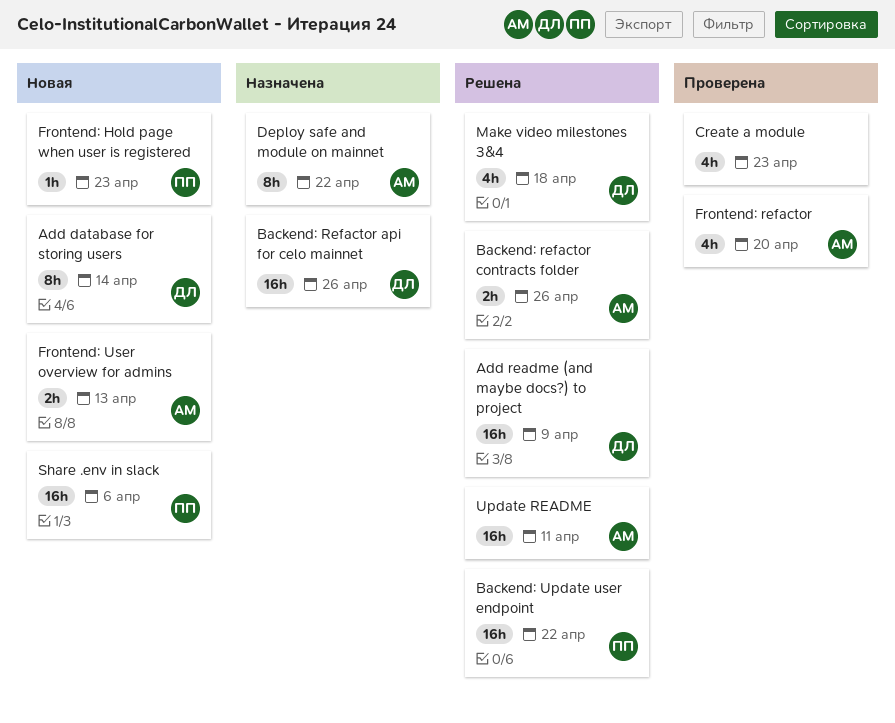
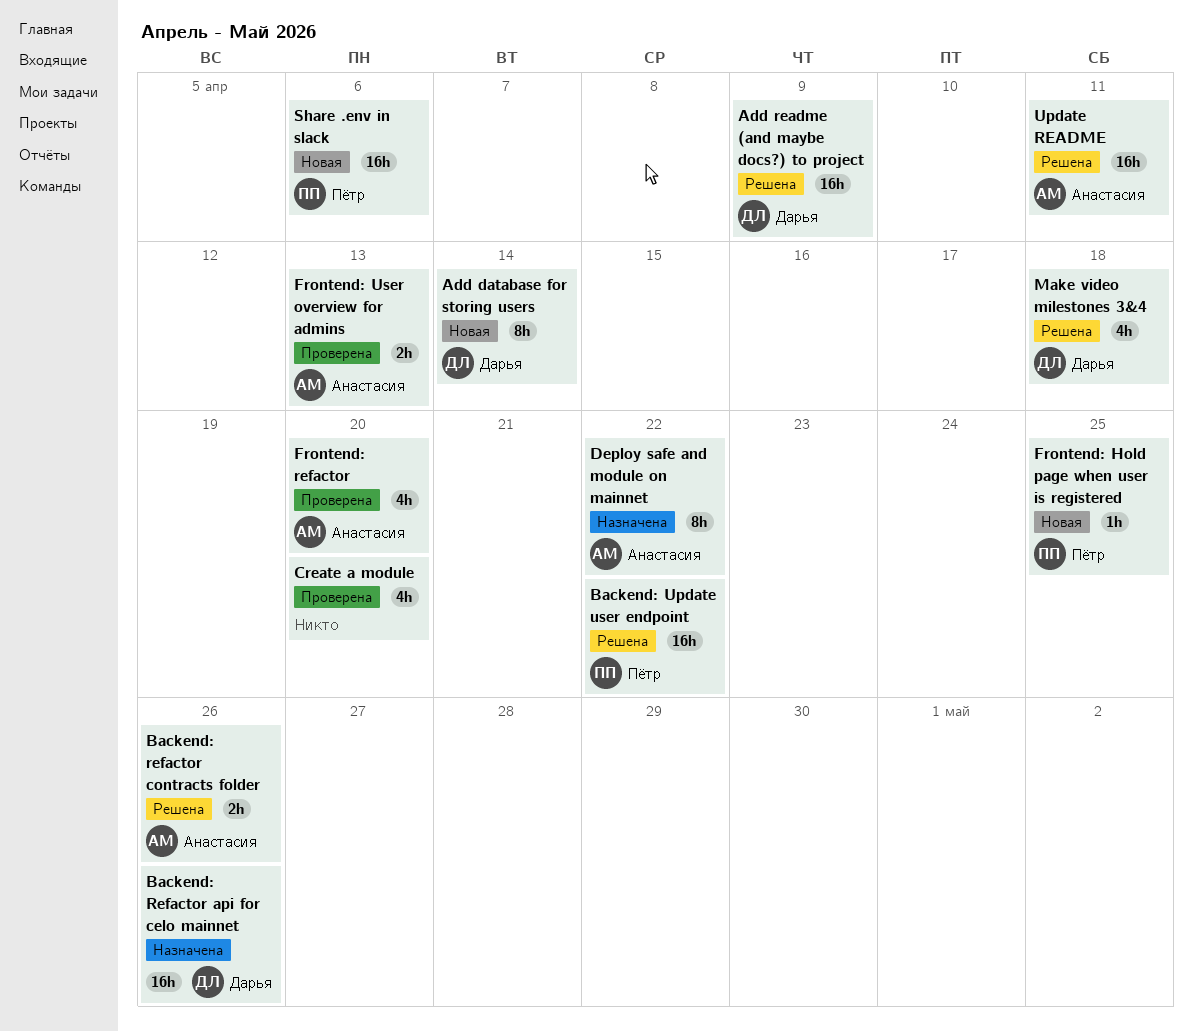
Create a module, due: Apr 23 -> Apr 20
Frontend: Hold page when user is registered, due: Apr 23 -> Apr 25
Frontend: User overview for admins, status: Новая -> Проверена

